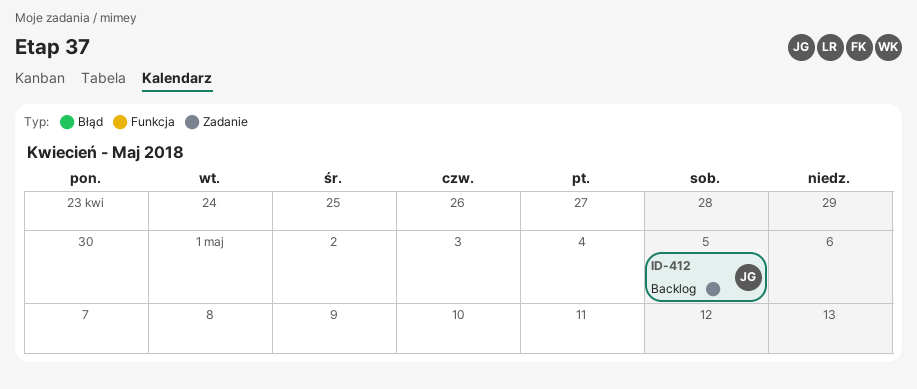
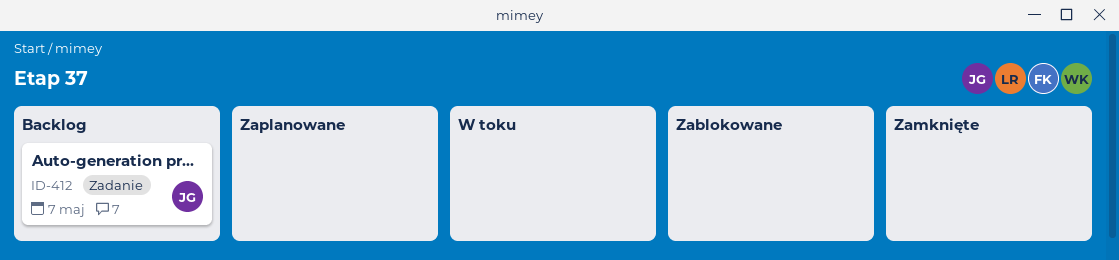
ID-412, due: May 5 -> May 7

